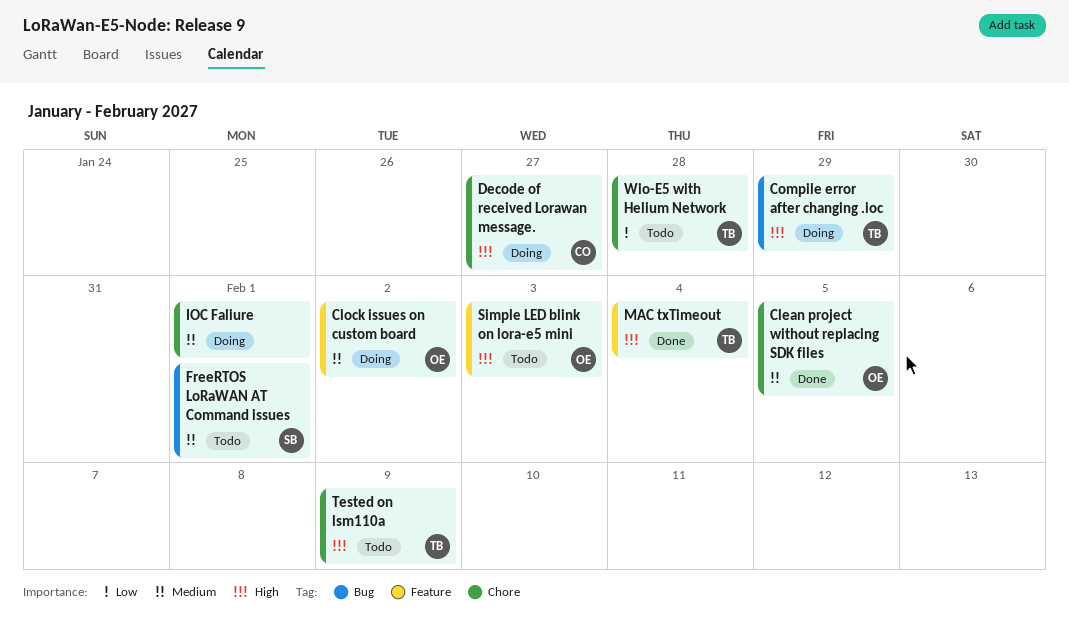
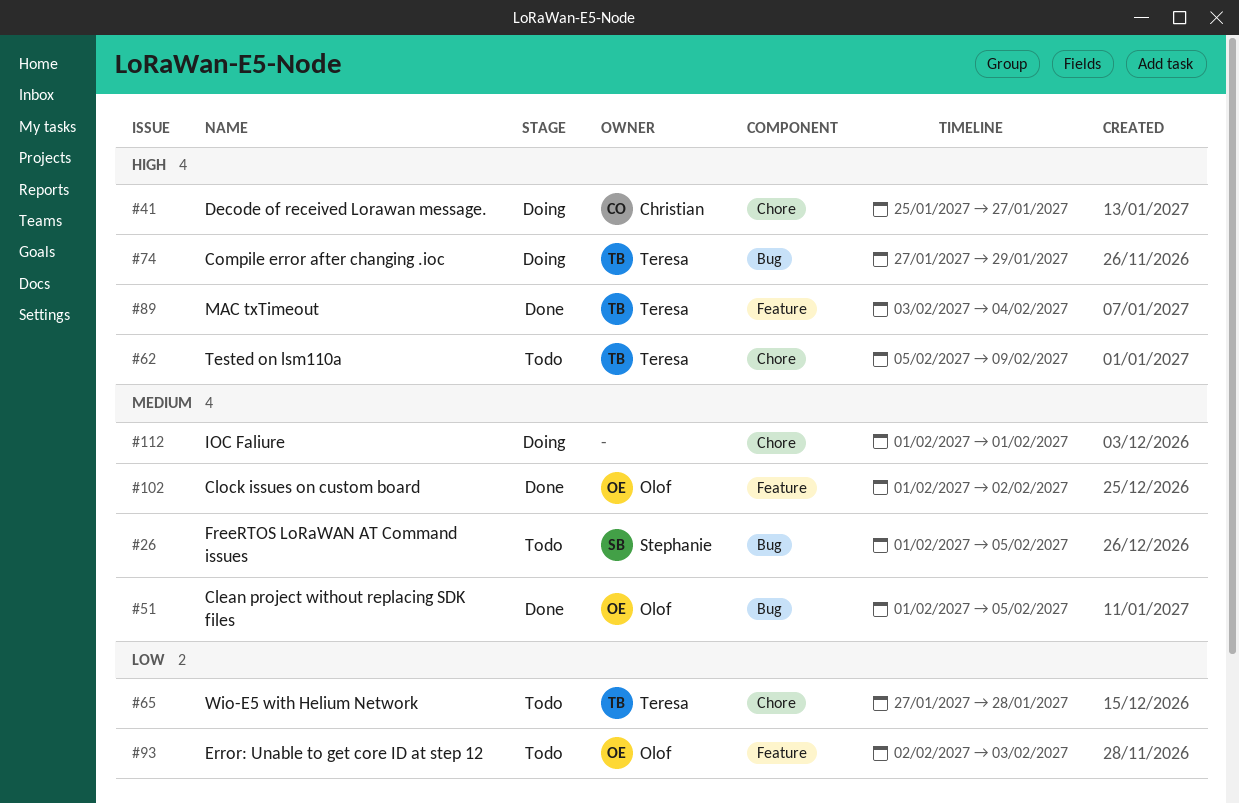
Clean project without replacing SDK files, label: Chore -> Bug
Clock issues on custom board, status: Doing -> Done
Error: Unable to get core ID at step 12: none -> present
FreeRTOS LoRaWAN AT Command issues, due: Feb 1 -> Feb 5
Simple LED blink on lora-e5 mini: present -> none

